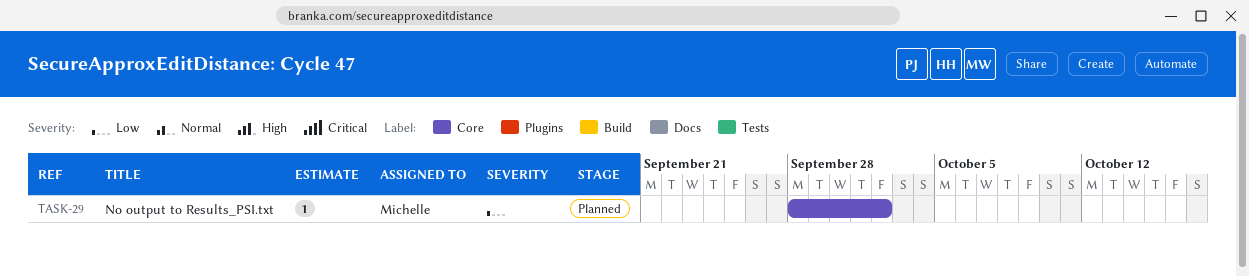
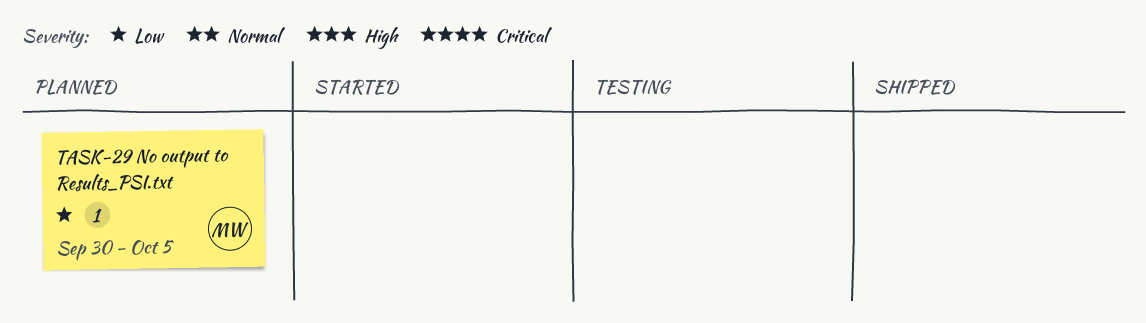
TASK-29, start: Sep 28 -> Sep 30
TASK-29, due: Oct 2 -> Oct 5

